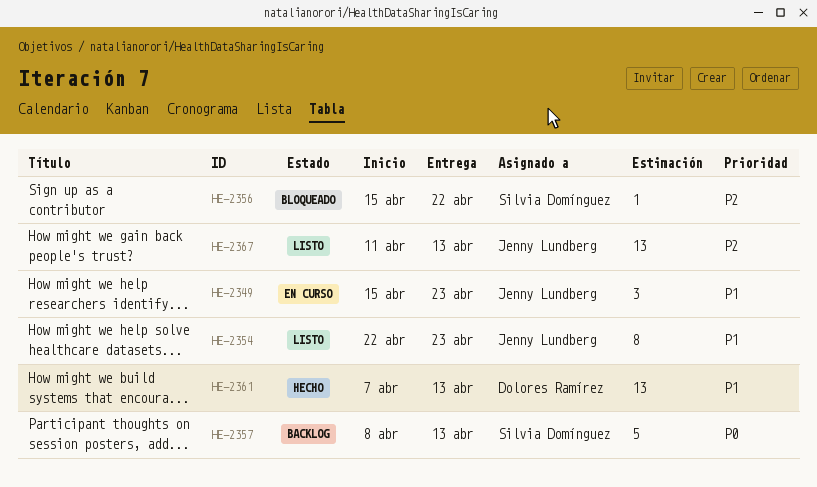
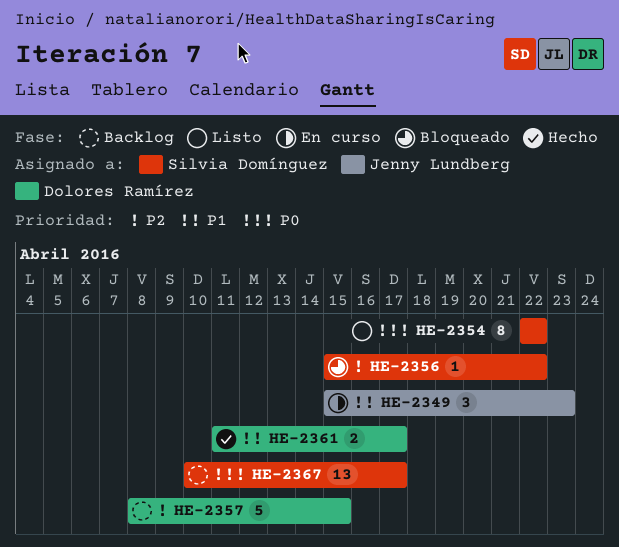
HE-2354, owner: Jenny Lundberg -> Silvia Domínguez
HE-2354, priority: P1 -> P0
HE-2354, due: Apr 23 -> Apr 22
HE-2357, owner: Silvia Domínguez -> Dolores Ramírez
HE-2357, priority: P0 -> P2
HE-2357, due: Apr 13 -> Apr 15
HE-2361, estimate: 13 -> 2
HE-2361, start: Apr 7 -> Apr 11
HE-2361, due: Apr 13 -> Apr 17
HE-2367, status: Listo -> Backlog
HE-2367, owner: Jenny Lundberg -> Silvia Domínguez
HE-2367, priority: P2 -> P0
HE-2367, start: Apr 11 -> Apr 10
HE-2367, due: Apr 13 -> Apr 17

